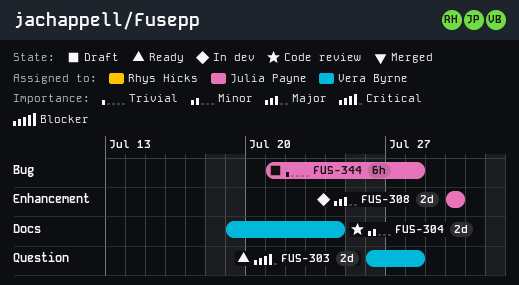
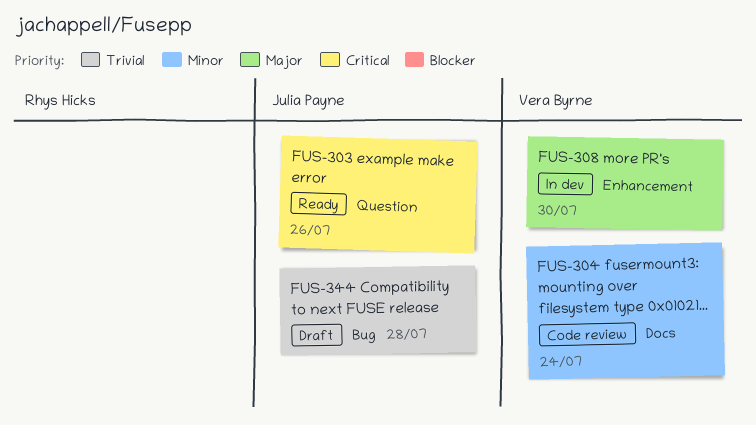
FUS-303, owner: Vera Byrne -> Julia Payne
FUS-303, due: Jul 28 -> Jul 26
FUS-308, owner: Julia Payne -> Vera Byrne

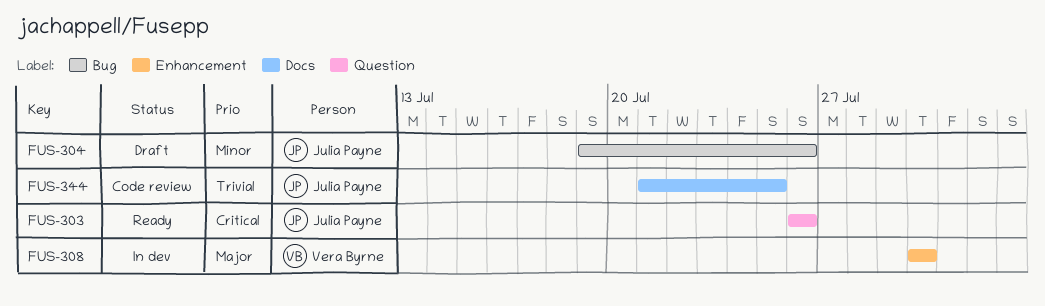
FUS-304, status: Code review -> Draft
FUS-304, owner: Vera Byrne -> Julia Payne
FUS-304, label: Docs -> Bug
FUS-304, due: Jul 24 -> Jul 26
FUS-344, status: Draft -> Code review
FUS-344, label: Bug -> Docs
FUS-344, due: Jul 28 -> Jul 25

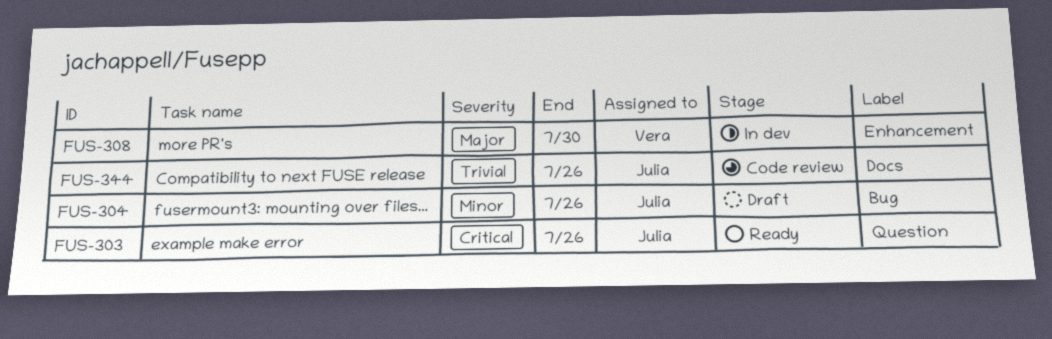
FUS-344, due: Jul 25 -> Jul 26

